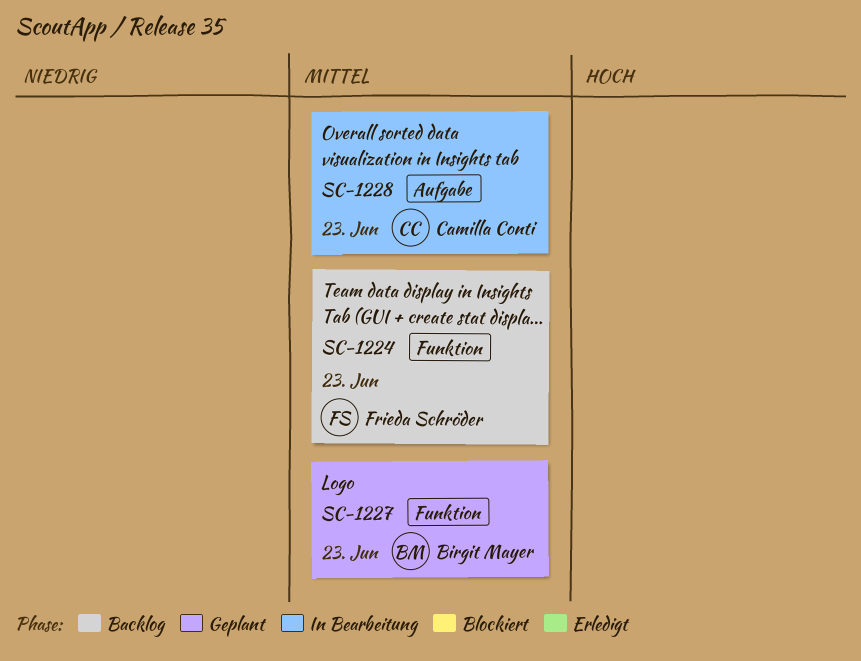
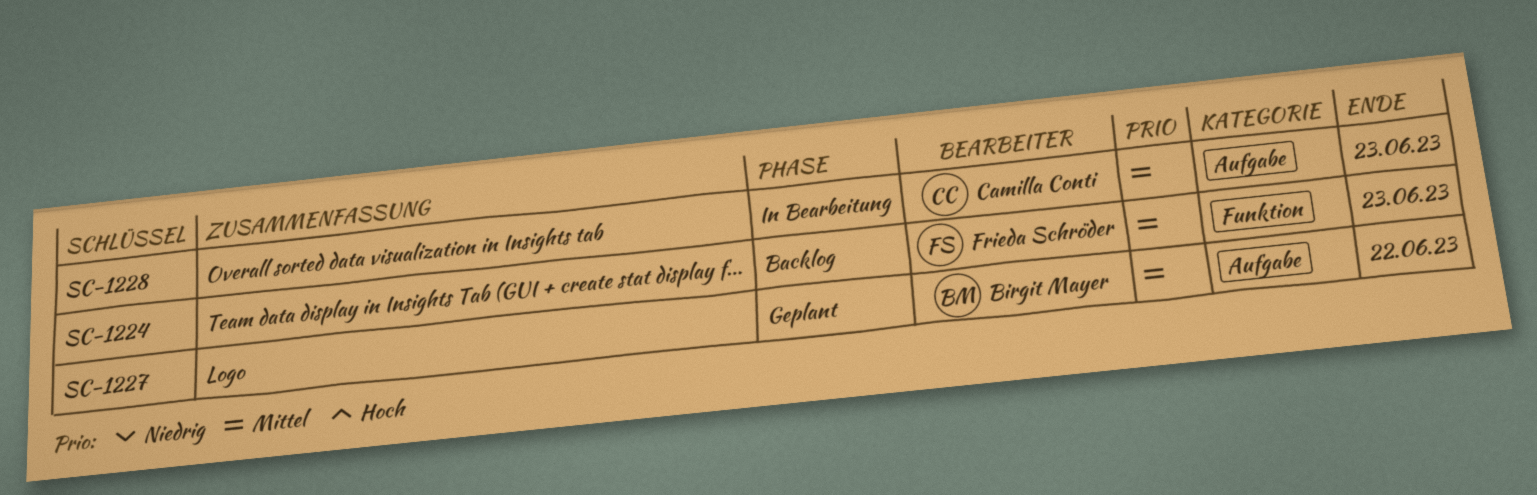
SC-1227, label: Funktion -> Aufgabe
SC-1227, due: Jun 23 -> Jun 22

